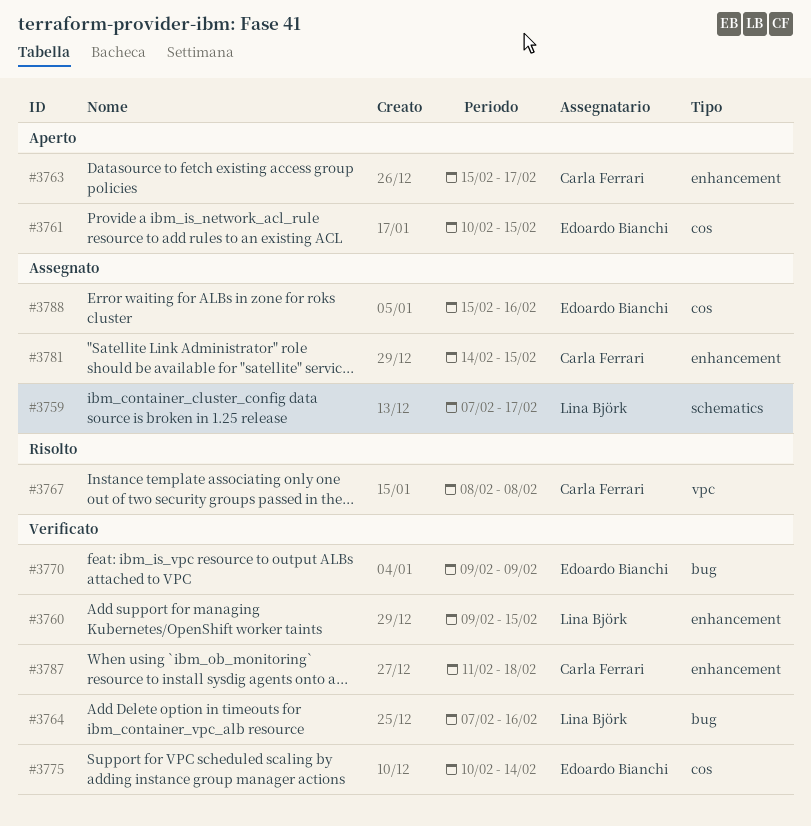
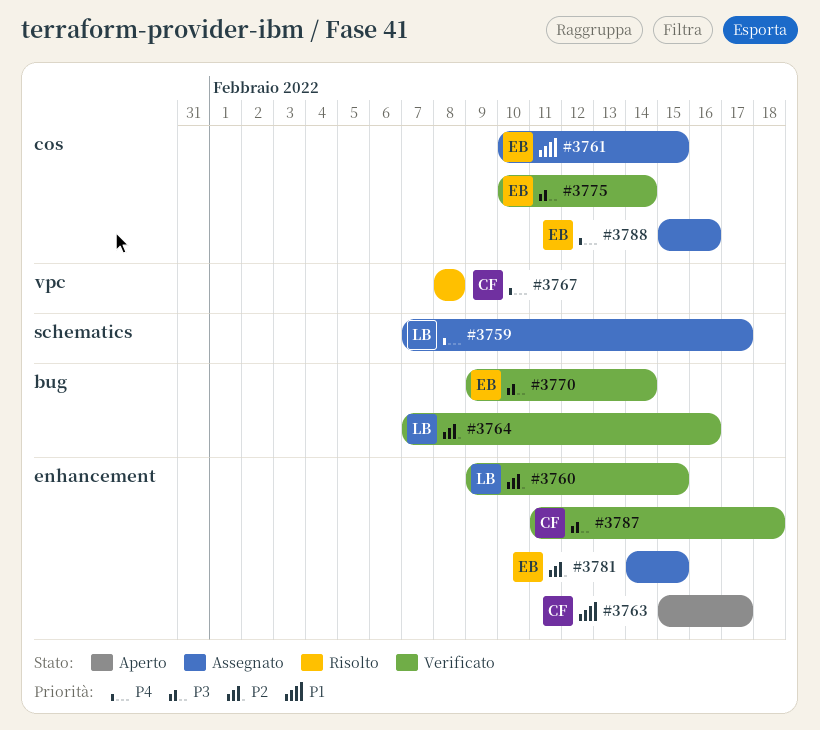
#3761, status: Aperto -> Assegnato
#3770, due: Feb 9 -> Feb 14
#3781, owner: Carla Ferrari -> Edoardo Bianchi

